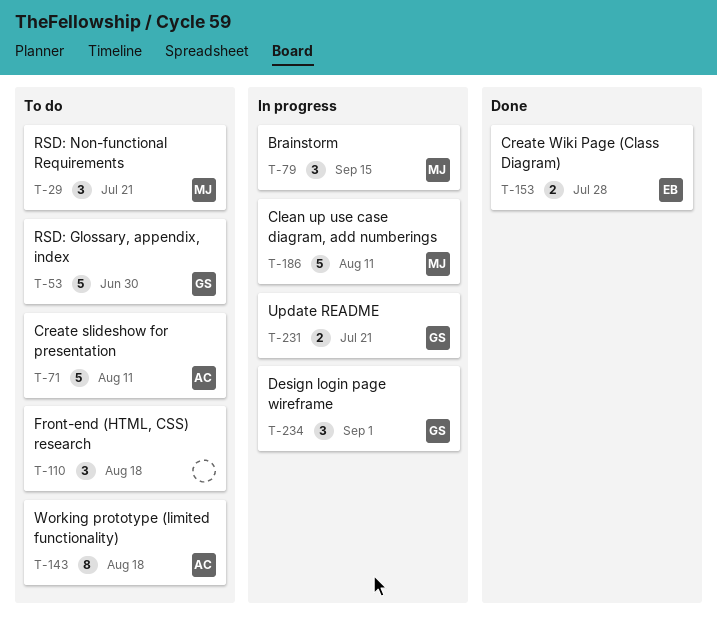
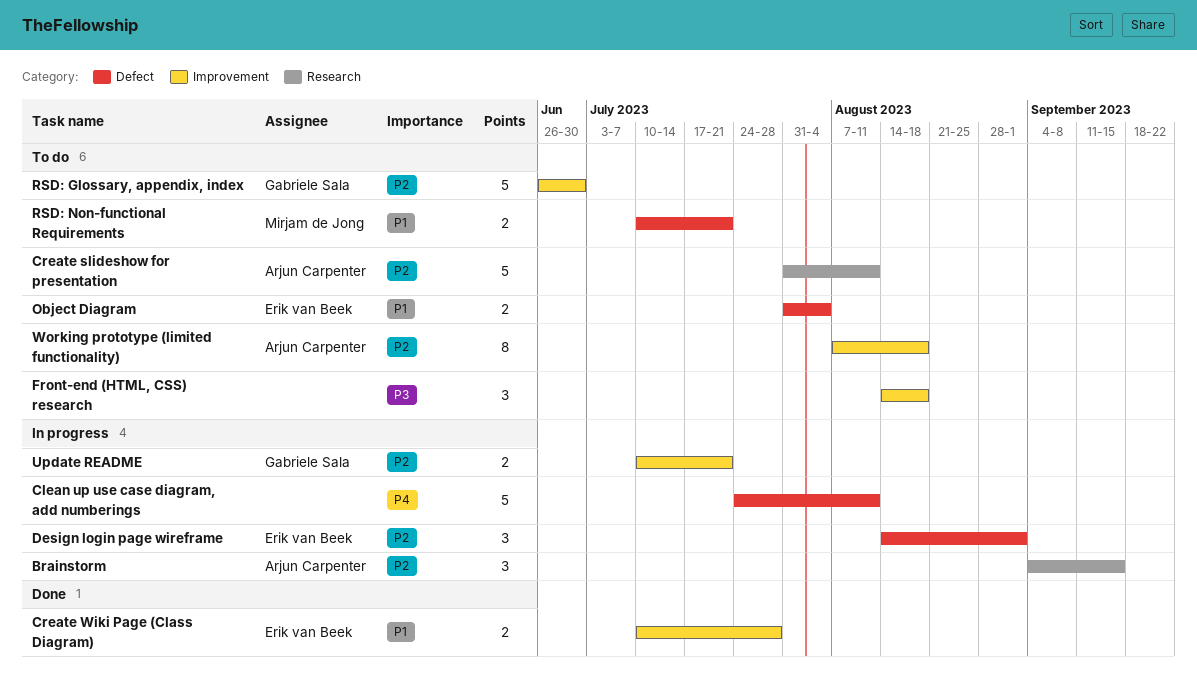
Brainstorm, owner: Mirjam de Jong -> Arjun Carpenter
Clean up use case diagram, add numberings, owner: Mirjam de Jong -> none
Design login page wireframe, owner: Gabriele Sala -> Erik van Beek
Object Diagram: none -> present
RSD: Non-functional Requirements, estimate: 3 -> 2

